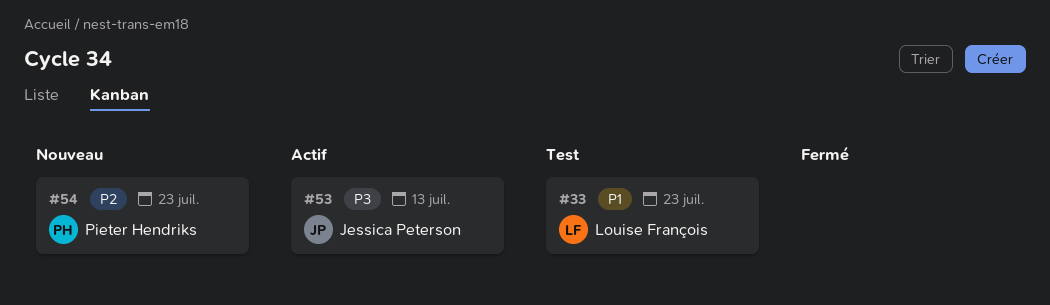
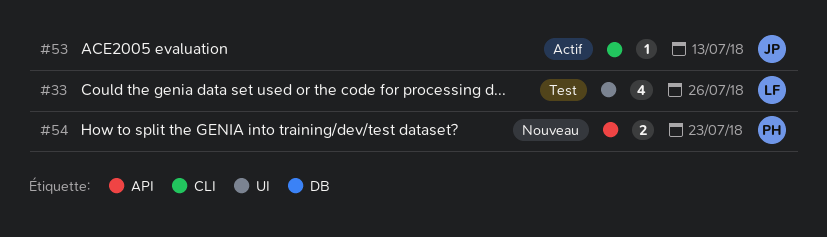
#33, due: Jul 23 -> Jul 26

